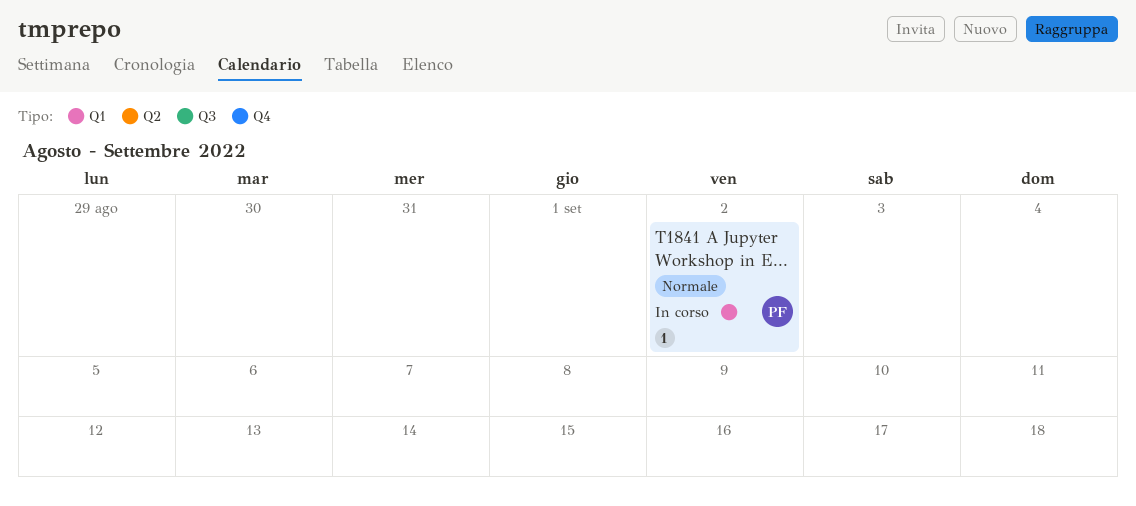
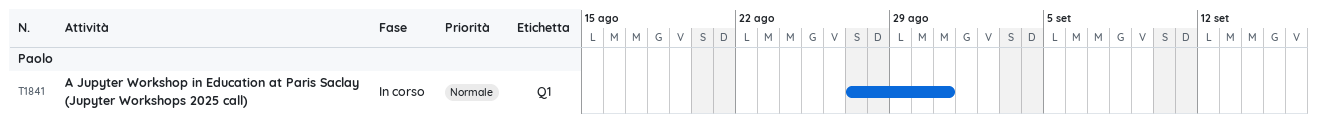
T1841, due: Sep 2 -> Aug 31

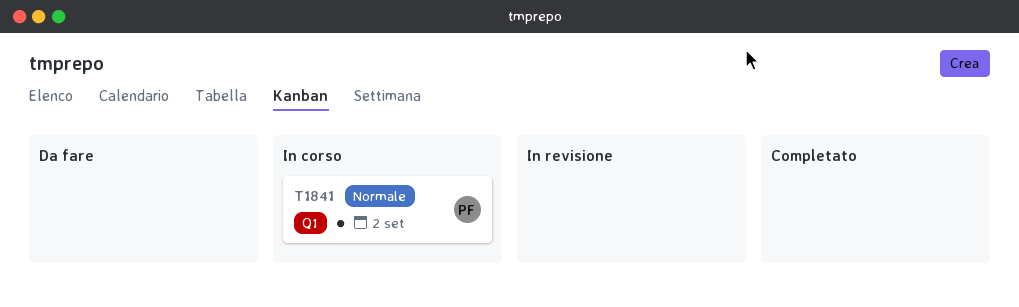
T1841, due: Aug 31 -> Sep 2

